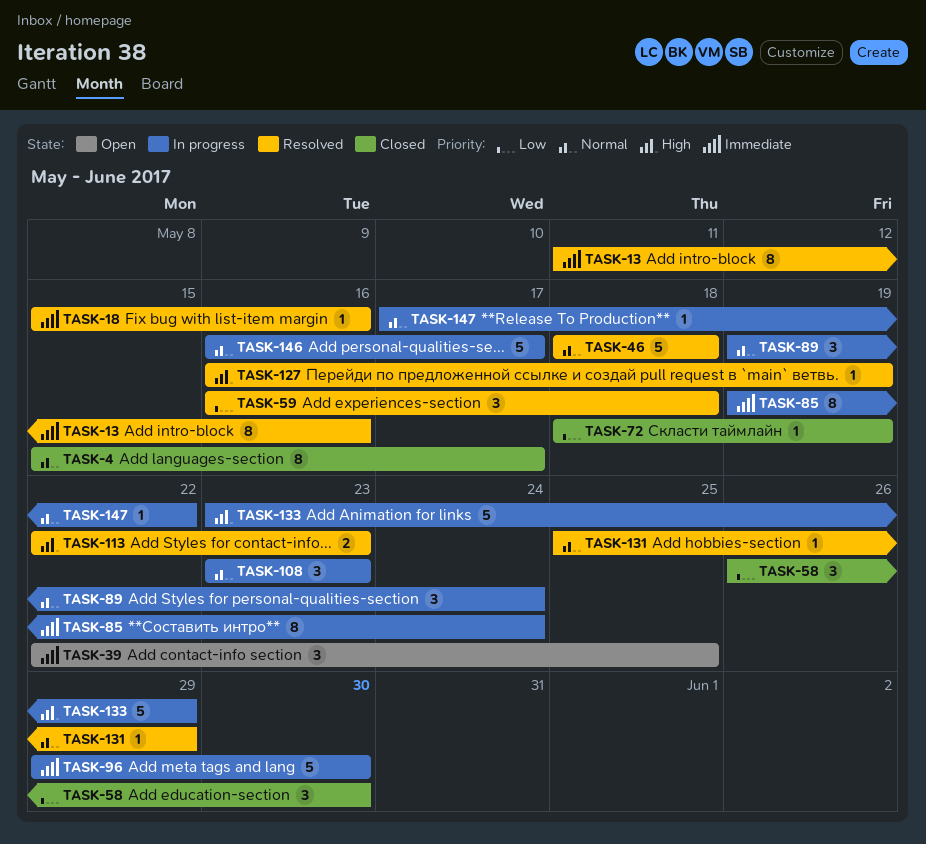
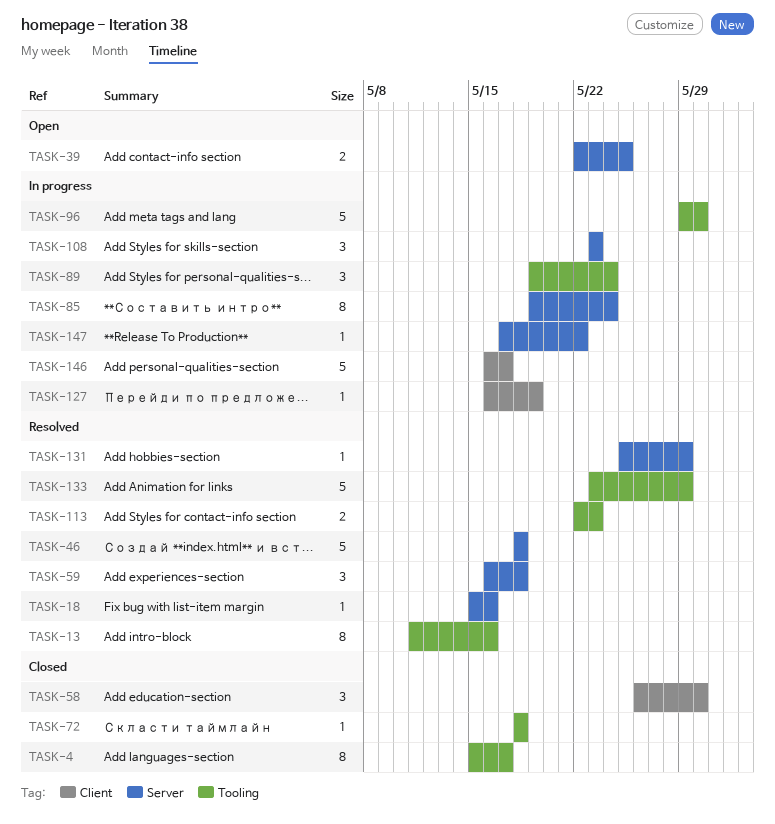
TASK-39, estimate: 3 -> 2
TASK-72, due: May 19 -> May 18
TASK-127, status: Resolved -> In progress
TASK-133, status: In progress -> Resolved

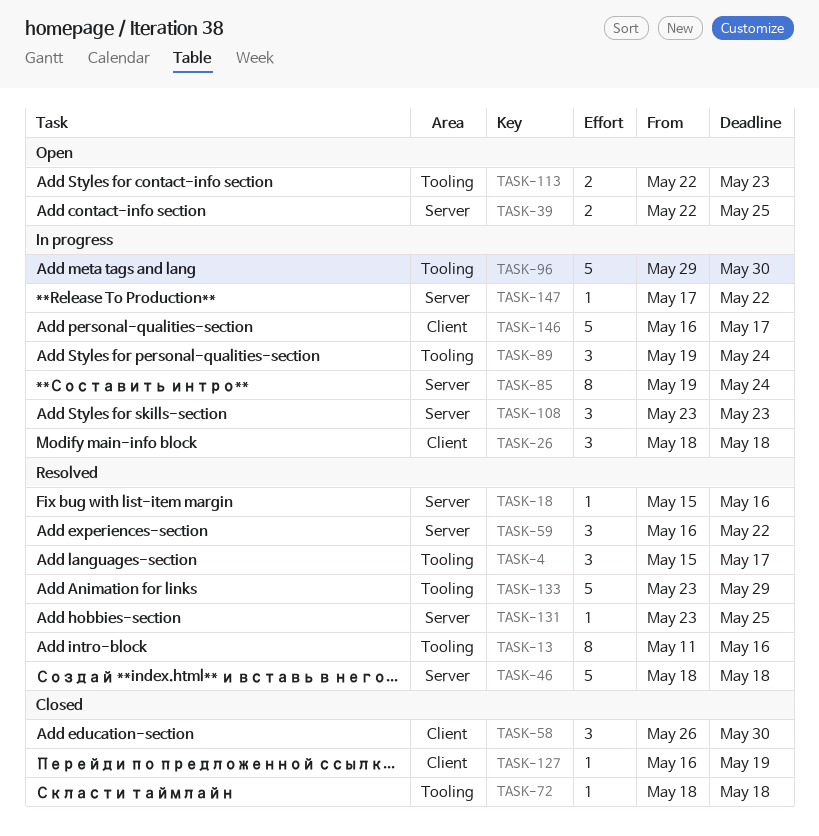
TASK-4, status: Closed -> Resolved
TASK-4, estimate: 8 -> 3
TASK-26: none -> present
TASK-59, due: May 18 -> May 22
TASK-113, status: Resolved -> Open
TASK-127, status: In progress -> Closed
TASK-131, start: May 25 -> May 23
TASK-131, due: May 29 -> May 25

